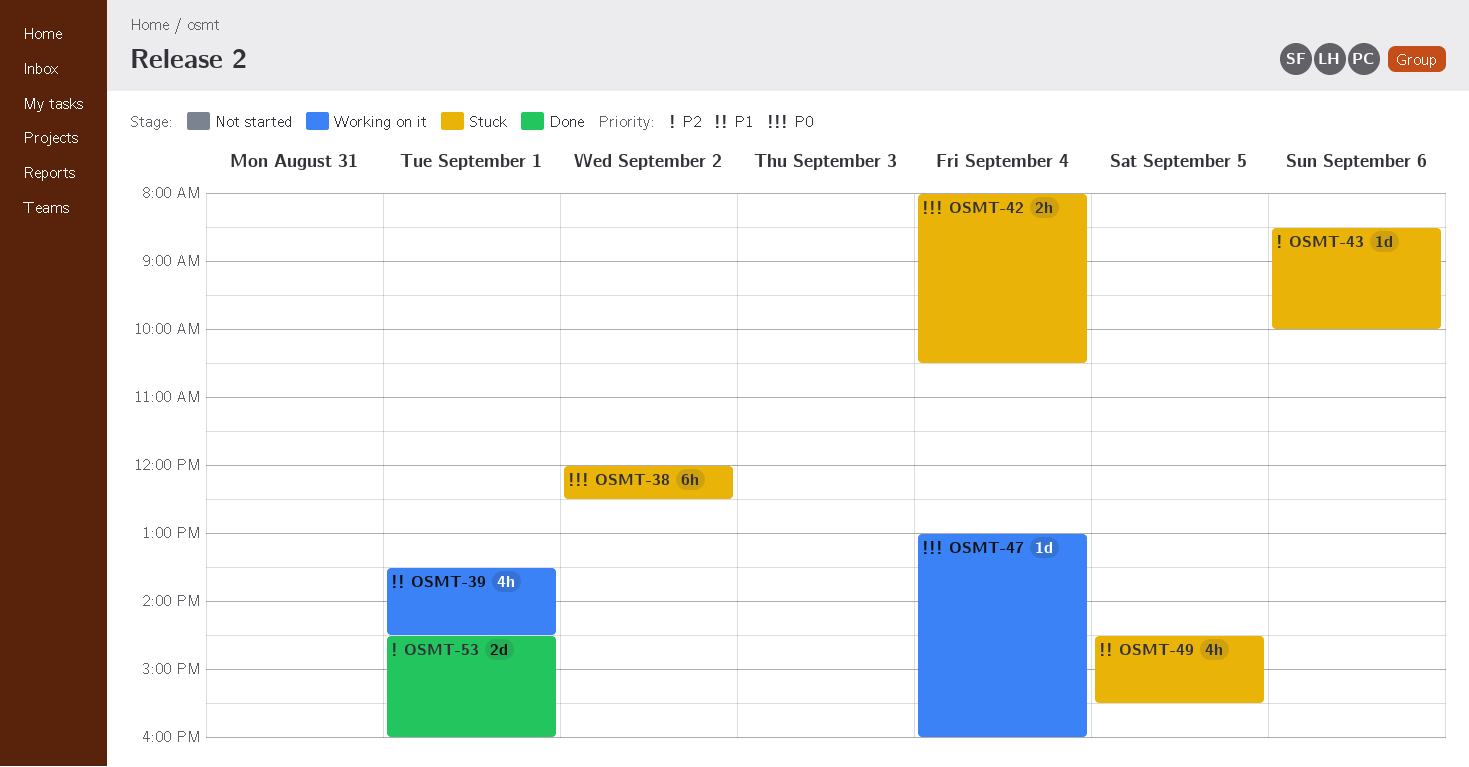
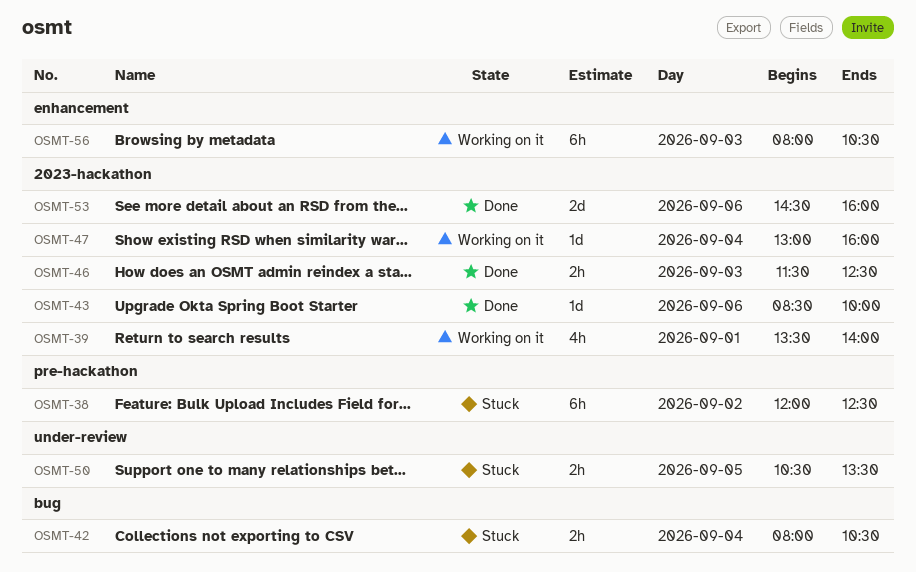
OSMT-39, ends: 14:30 -> 14:00
OSMT-43, status: Stuck -> Done
OSMT-46: none -> present
OSMT-49: present -> none
OSMT-50: none -> present
OSMT-53, day: Sep 1 -> Sep 6
OSMT-56: none -> present

